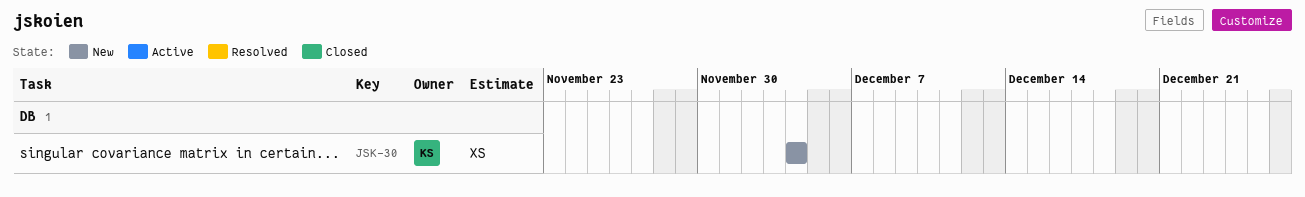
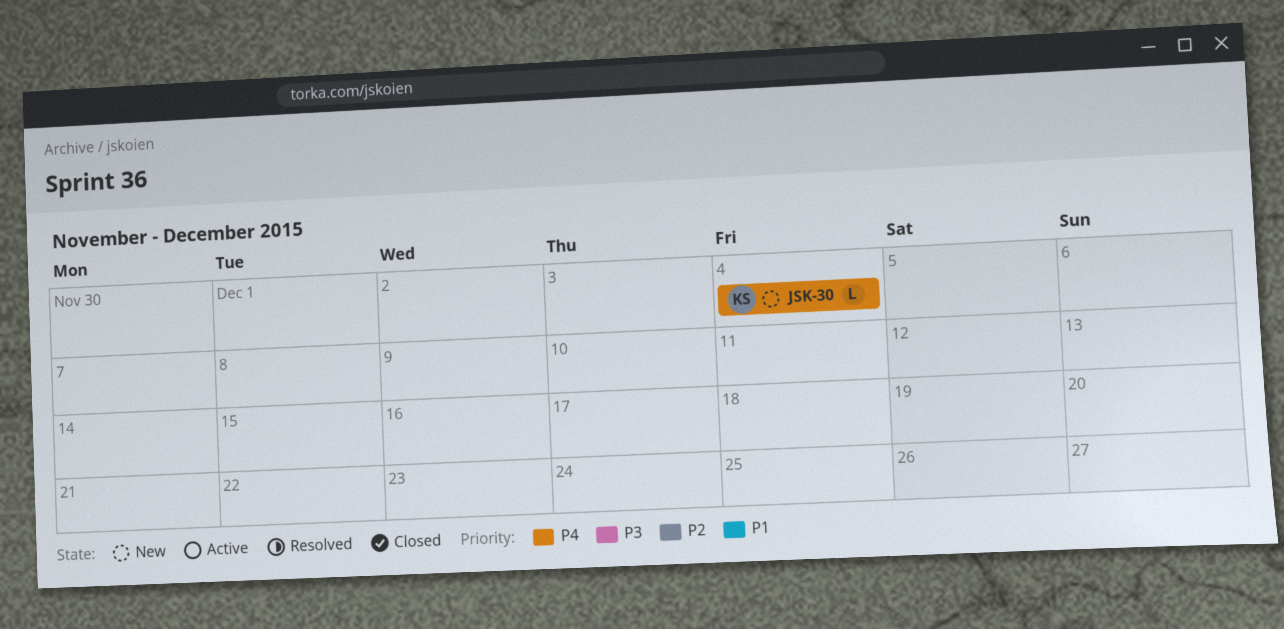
JSK-30, estimate: XS -> L

